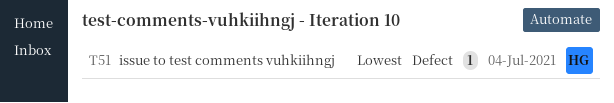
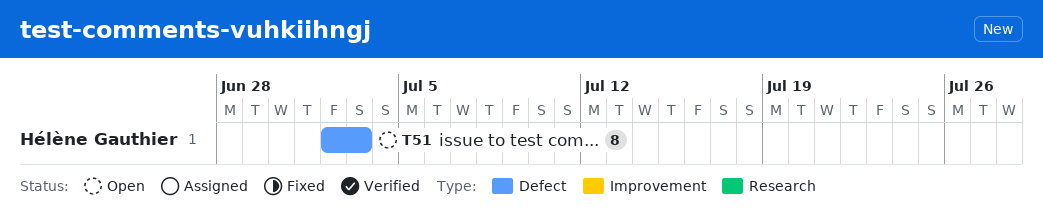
T51, estimate: 1 -> 8
T51, due: Jul 4 -> Jul 3

